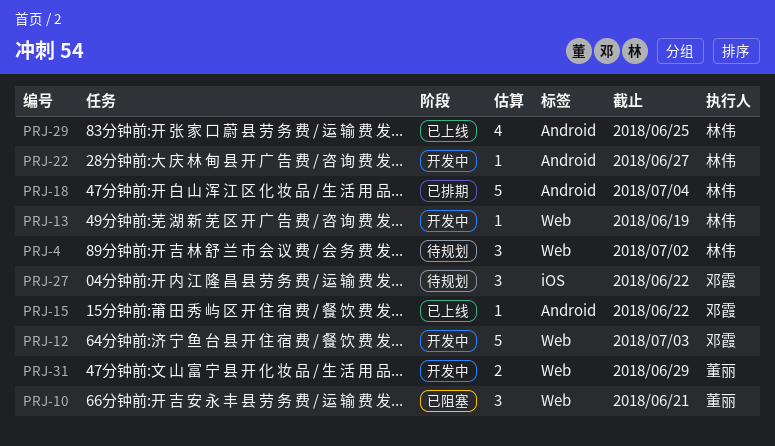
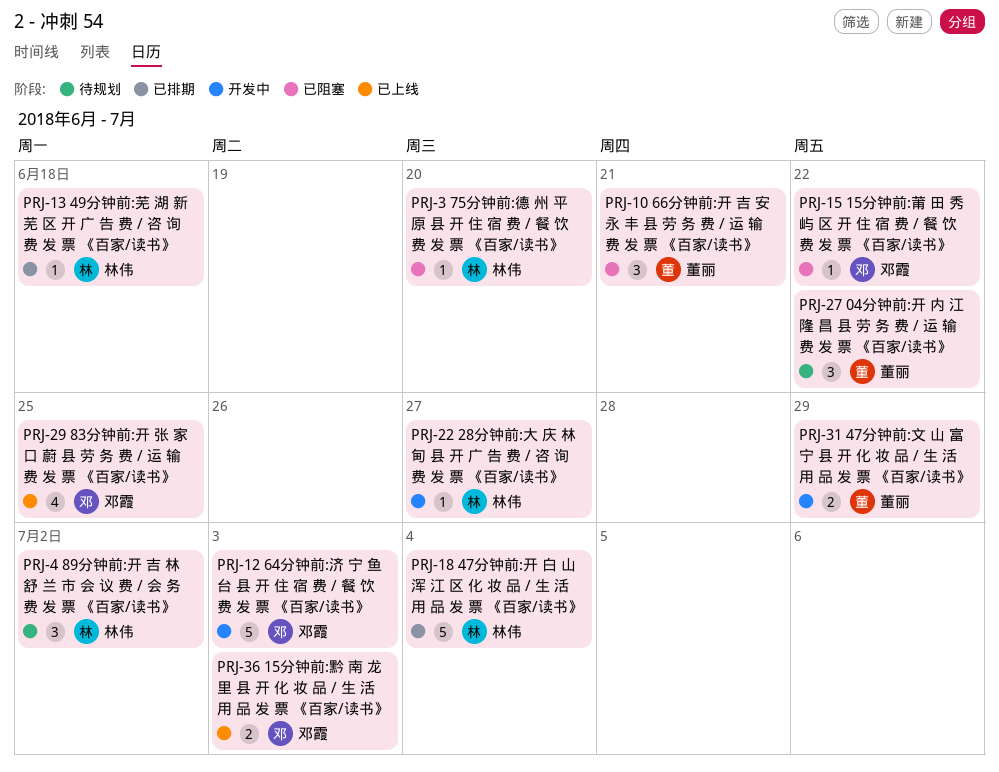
PRJ-3: none -> present
PRJ-13, status: 开发中 -> 已排期
PRJ-13, due: Jun 19 -> Jun 18
PRJ-15, status: 已上线 -> 已阻塞
PRJ-27, owner: 邓霞 -> 董丽
PRJ-29, owner: 林伟 -> 邓霞
PRJ-36: none -> present

